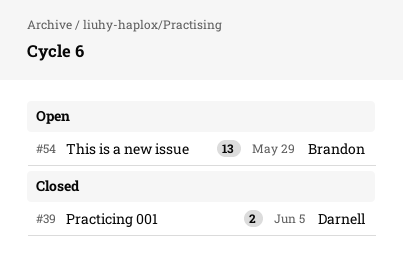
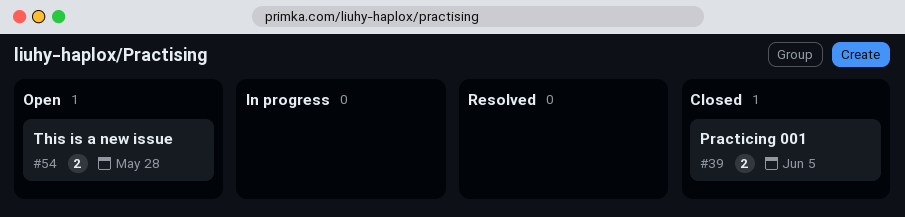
#54, estimate: 13 -> 2
#54, due: May 29 -> May 28

